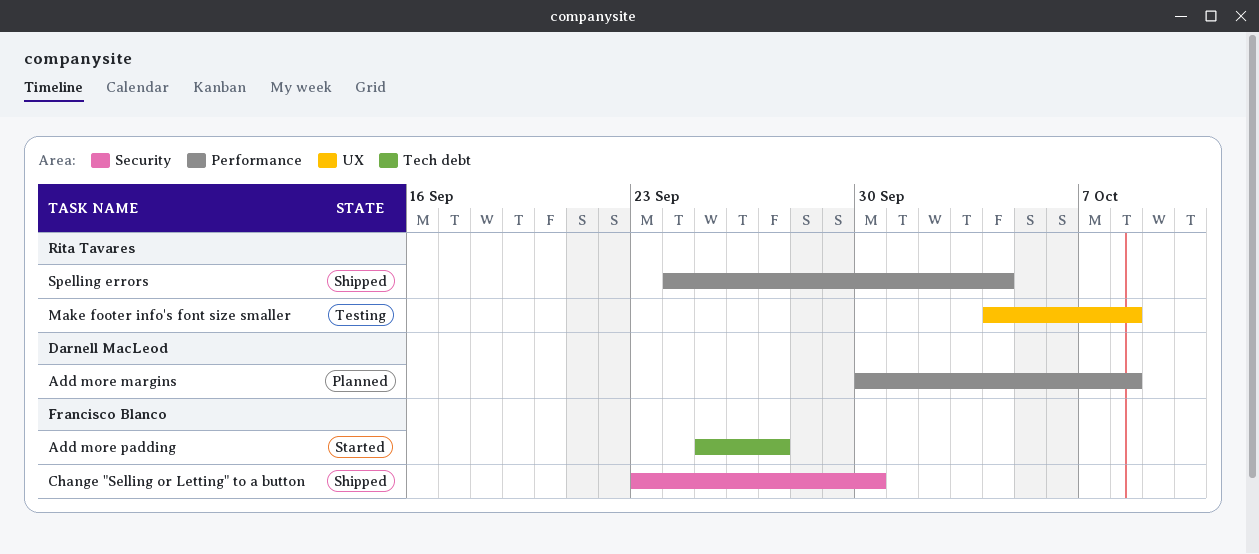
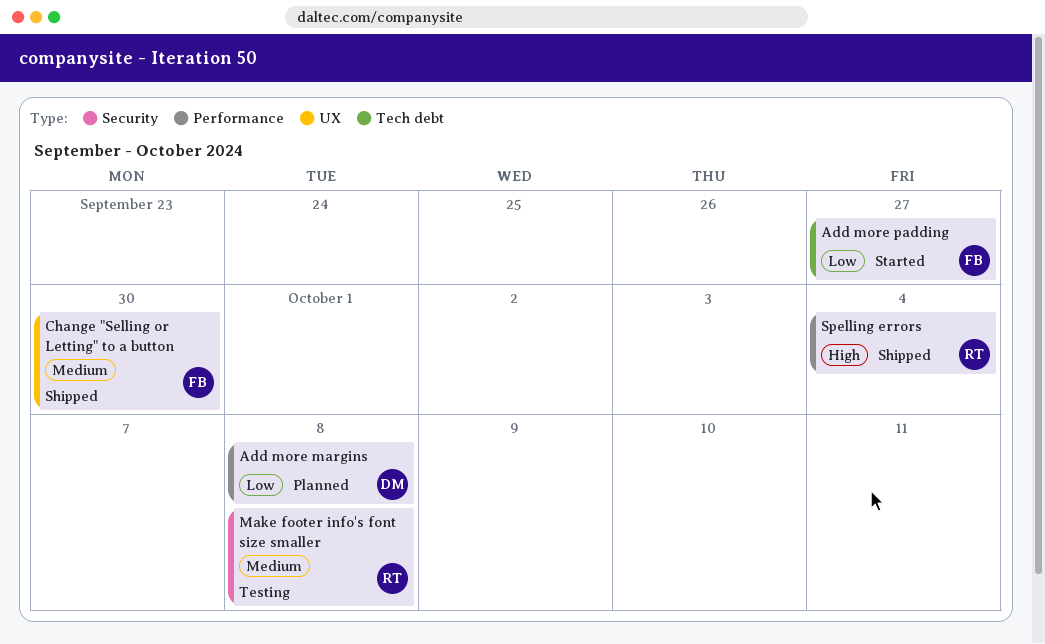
Change "Selling or Letting" to a button, label: Security -> UX
Make footer info's font size smaller, label: UX -> Security

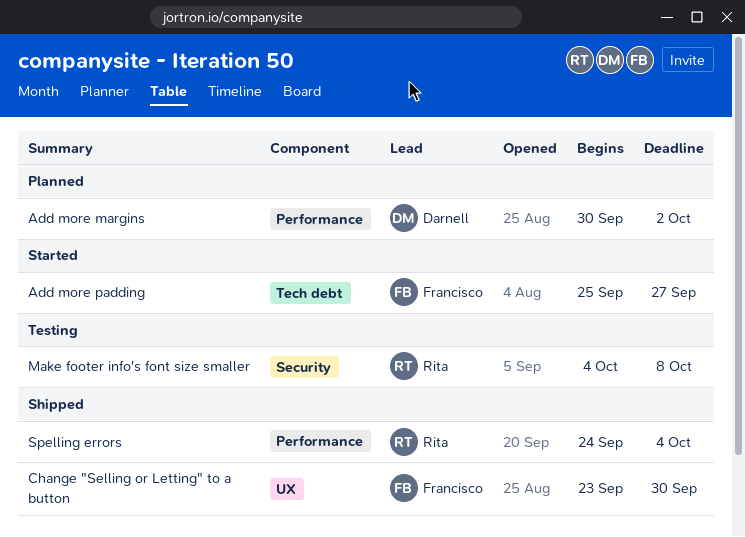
Add more margins, due: Oct 8 -> Oct 2

